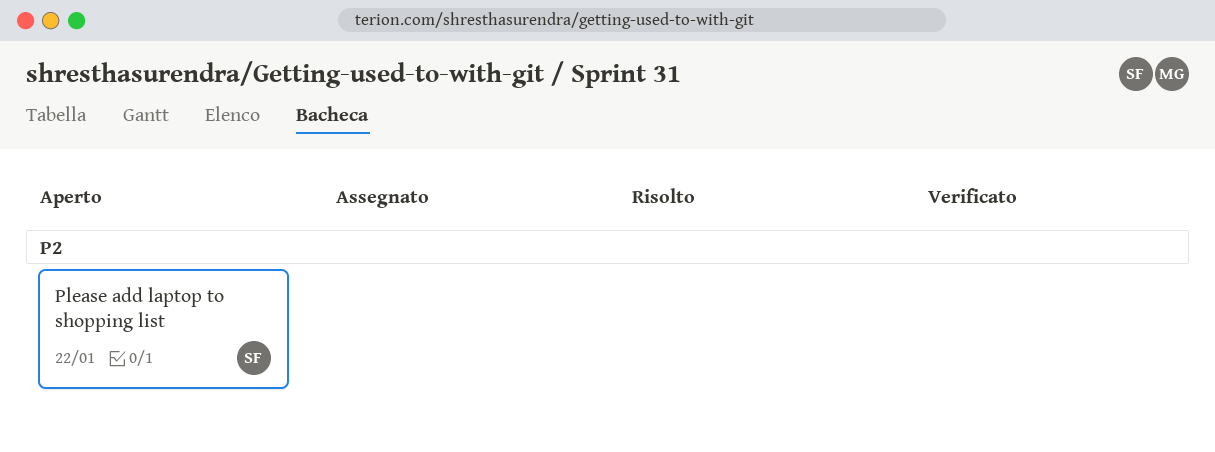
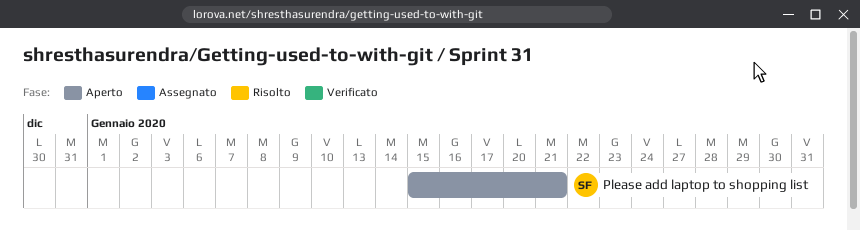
Please add laptop to shopping list, due: Jan 22 -> Jan 21

